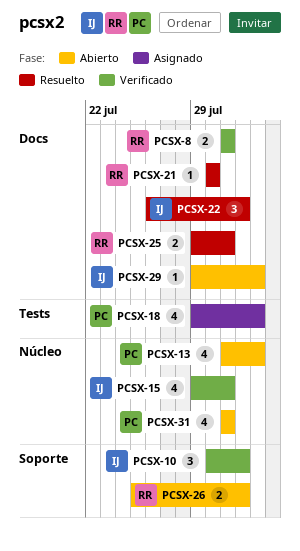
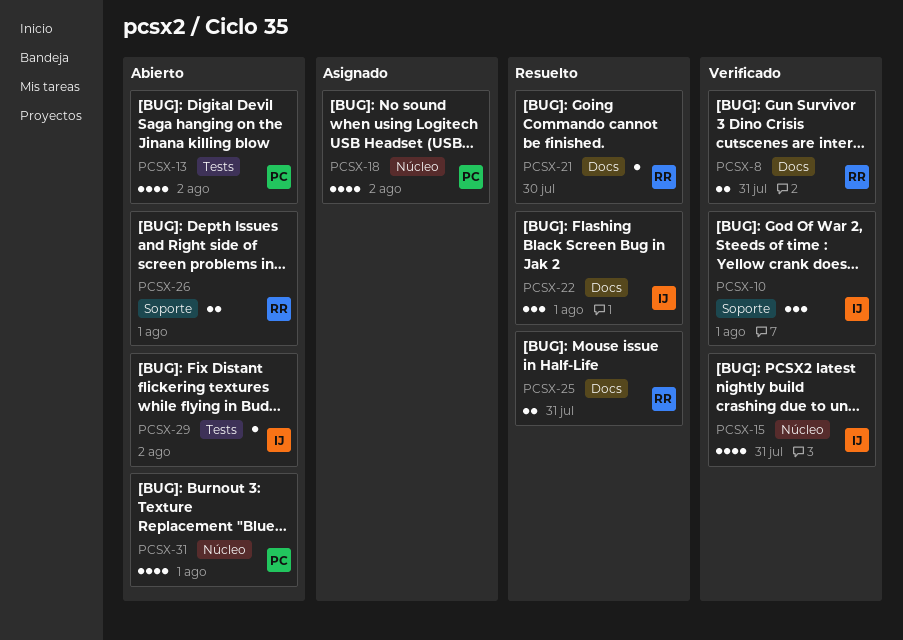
PCSX-13, label: Núcleo -> Tests
PCSX-18, label: Tests -> Núcleo
PCSX-29, label: Docs -> Tests
PCSX-31, due: Jul 31 -> Aug 1

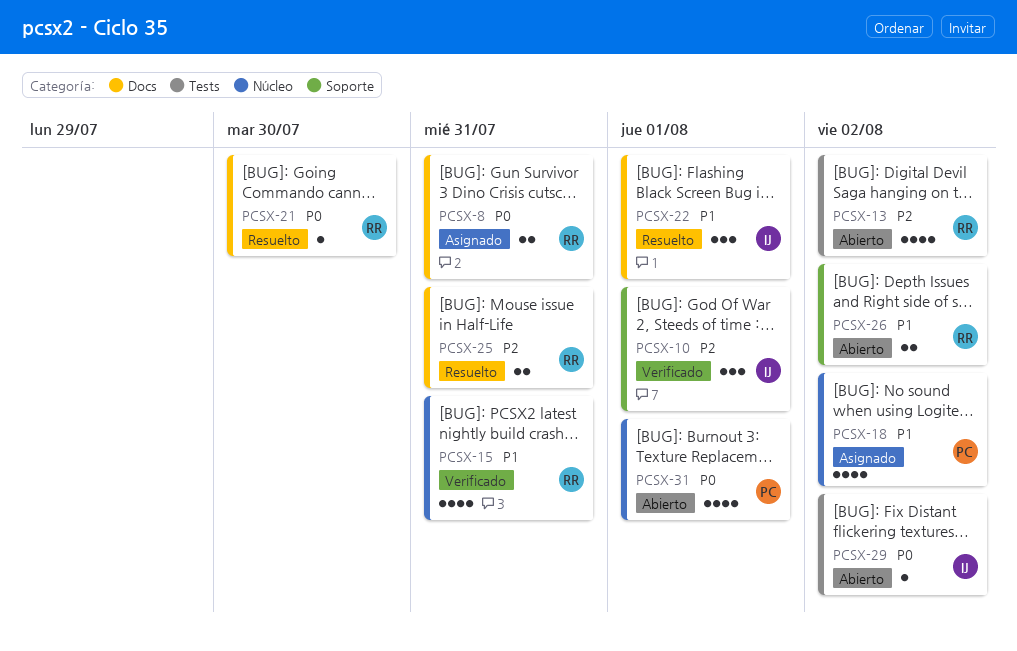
PCSX-8, status: Verificado -> Asignado
PCSX-13, owner: PC -> RR
PCSX-15, owner: IJ -> RR
PCSX-26, due: Aug 1 -> Aug 2

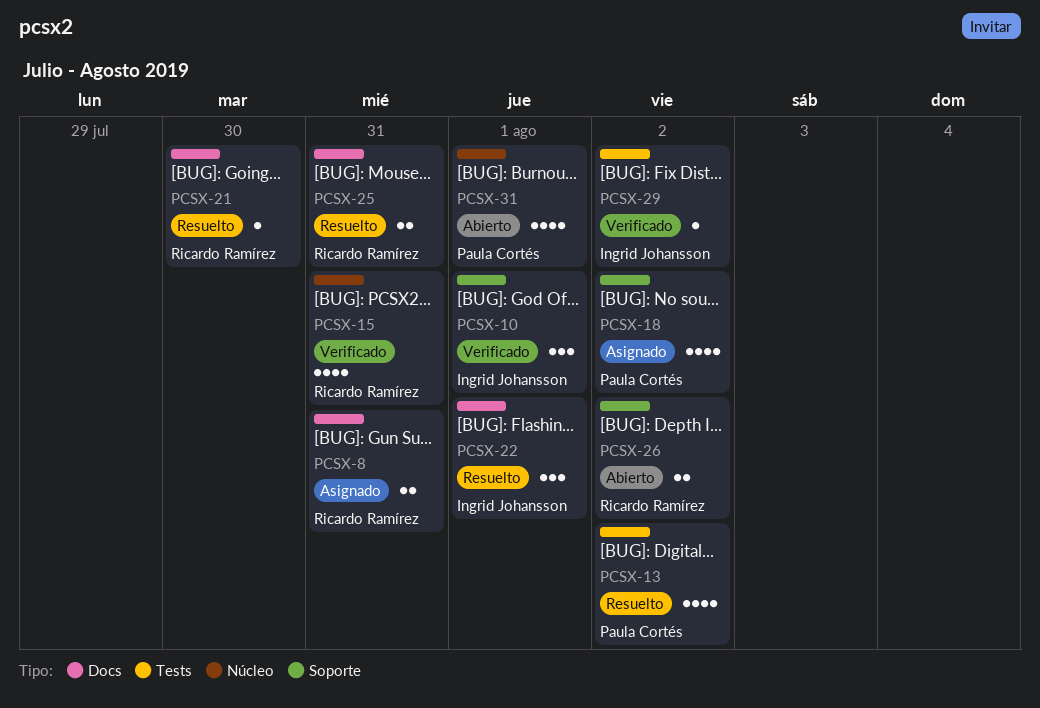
PCSX-13, status: Abierto -> Resuelto
PCSX-13, owner: Ricardo Ramírez -> Paula Cortés
PCSX-18, label: Núcleo -> Soporte
PCSX-29, status: Abierto -> Verificado

